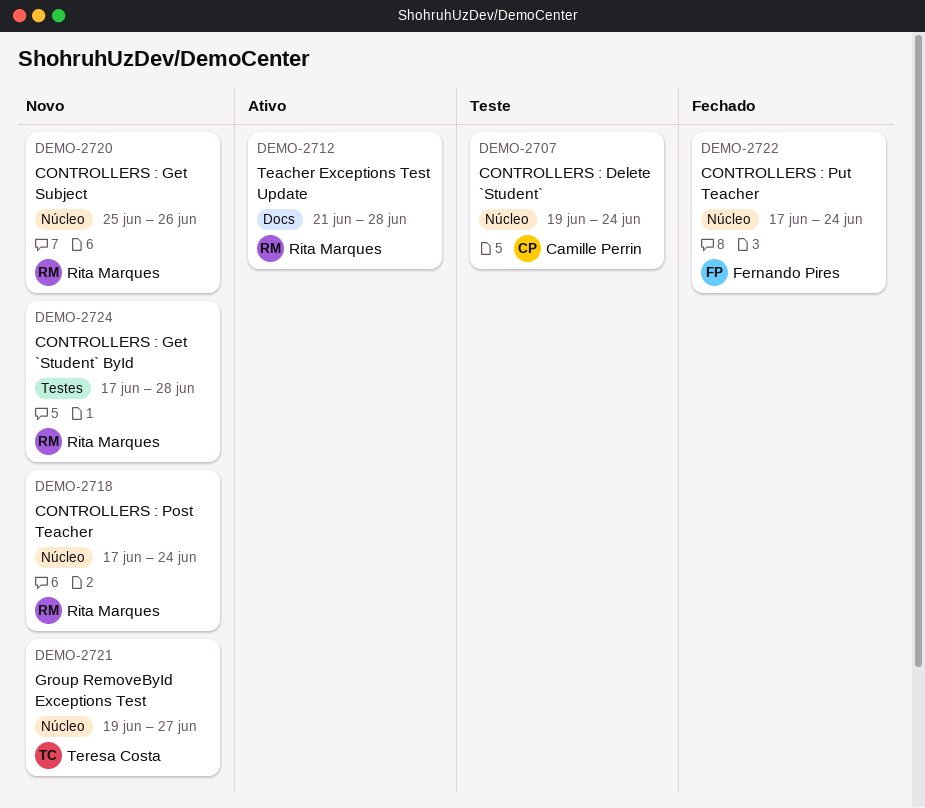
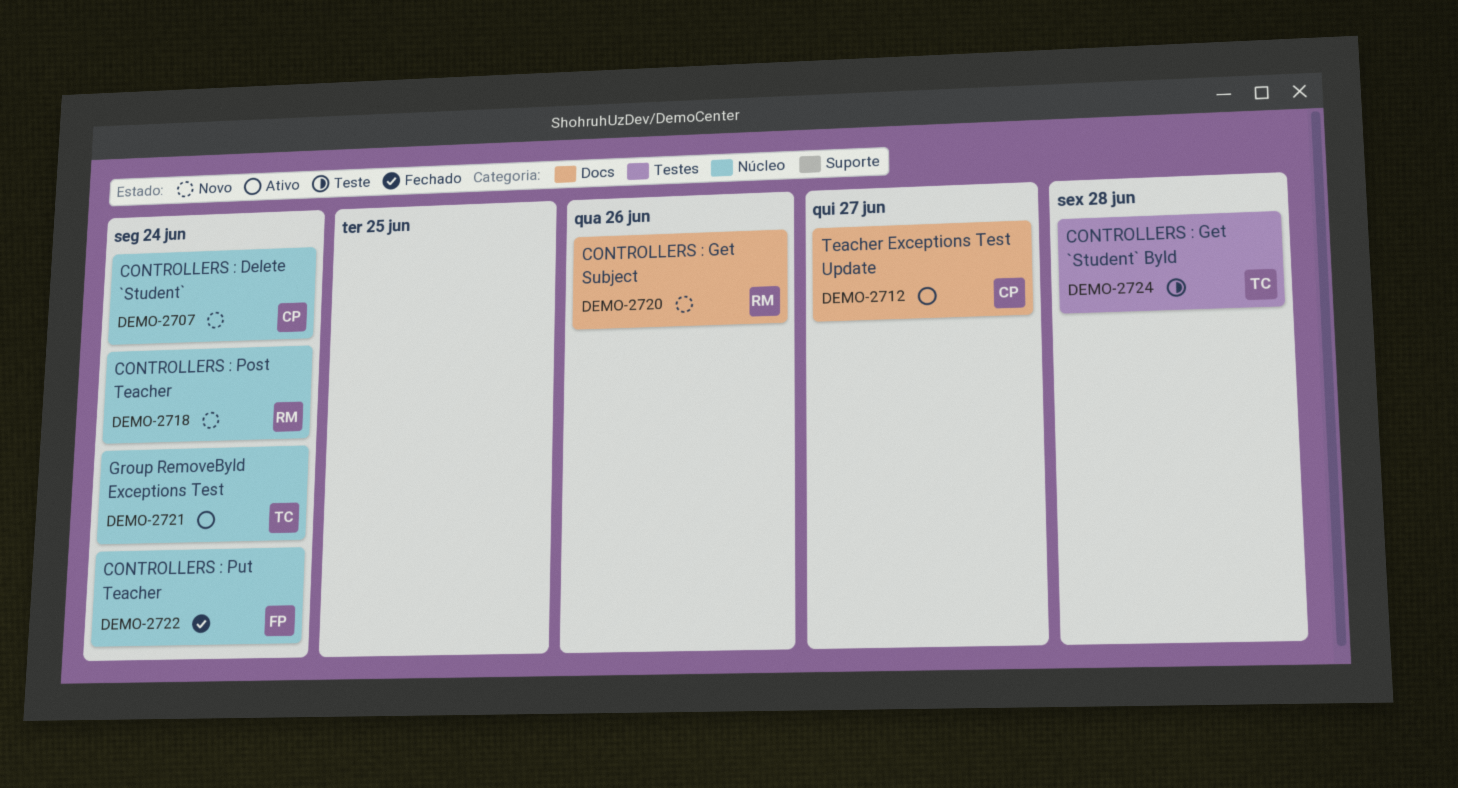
DEMO-2707, status: Teste -> Novo
DEMO-2712, owner: Rita Marques -> Camille Perrin
DEMO-2712, due: Jun 28 -> Jun 27
DEMO-2720, label: Núcleo -> Docs
DEMO-2721, status: Novo -> Ativo
DEMO-2721, due: Jun 27 -> Jun 24
DEMO-2724, status: Novo -> Teste
DEMO-2724, owner: Rita Marques -> Teresa Costa

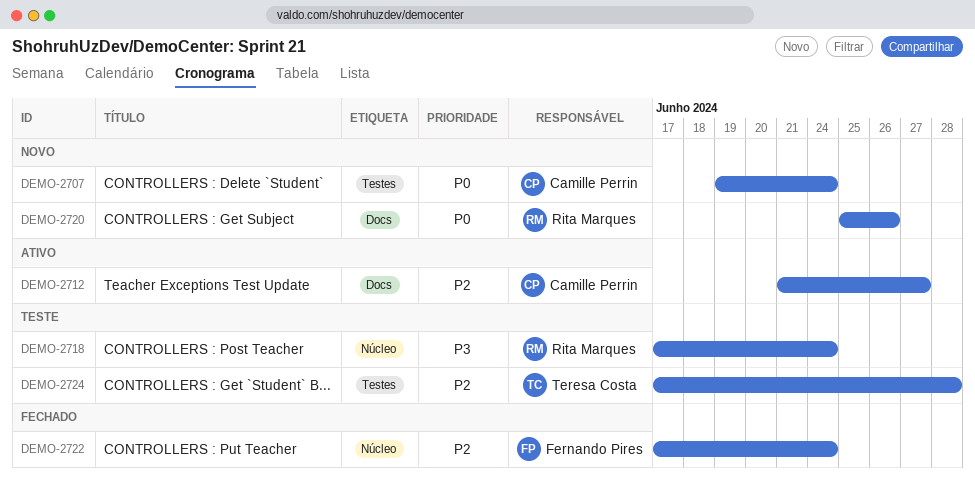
DEMO-2707, label: Núcleo -> Testes
DEMO-2718, status: Novo -> Teste
DEMO-2721: present -> none

